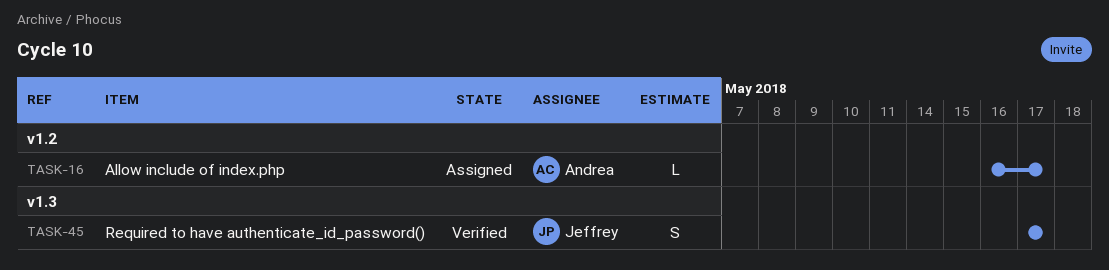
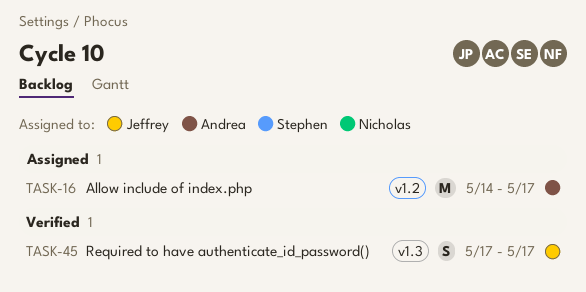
TASK-16, estimate: L -> M
TASK-16, start: May 16 -> May 14

